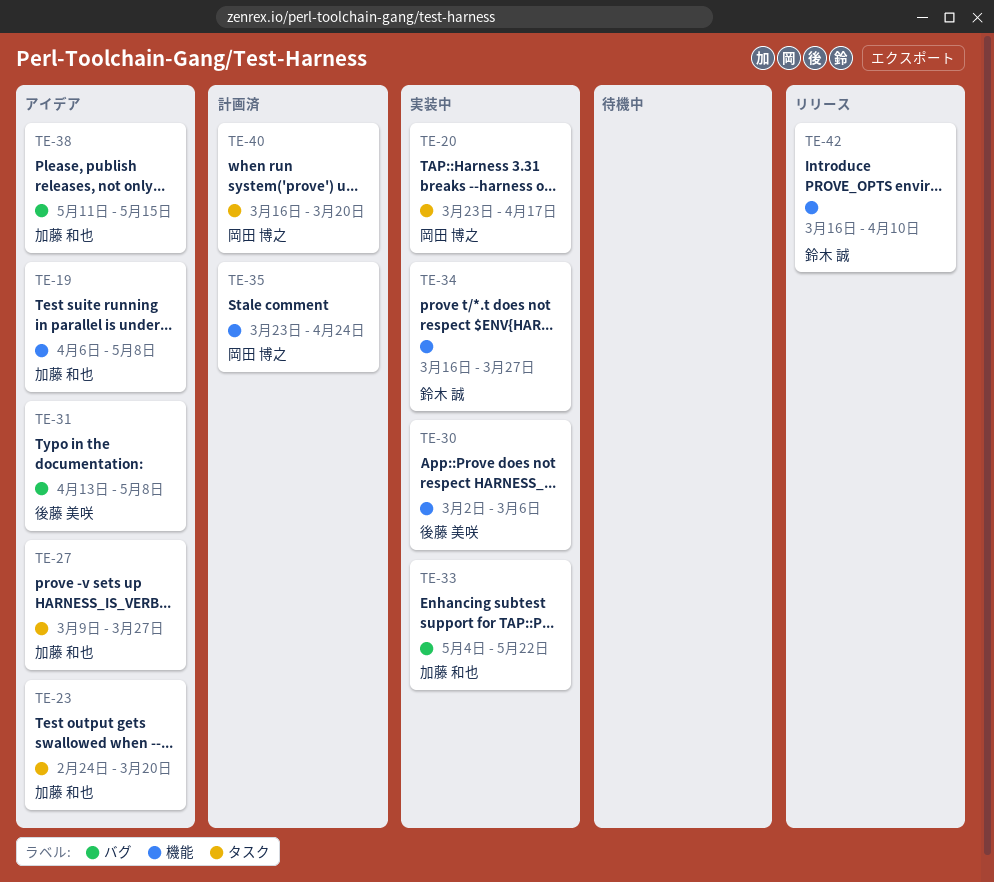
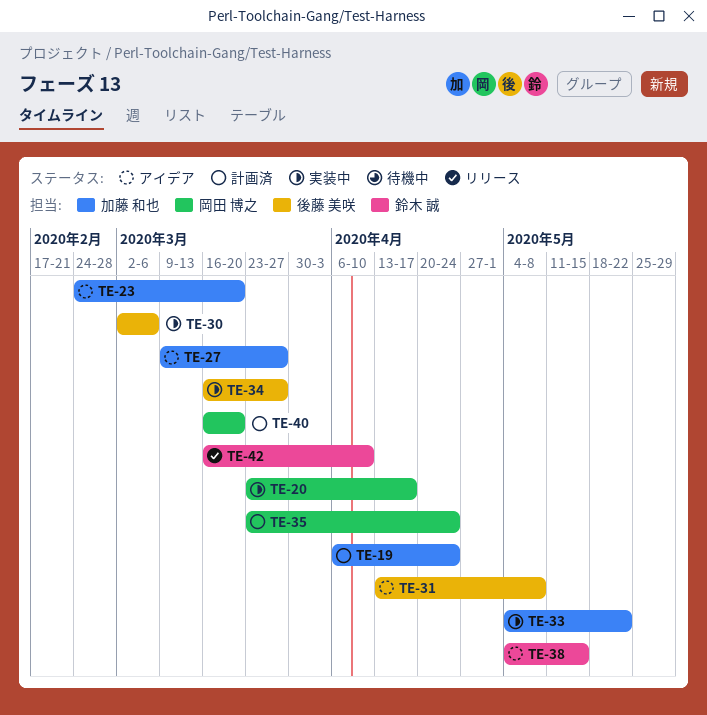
TE-19, status: アイデア -> 計画済
TE-19, due: May 8 -> Apr 24
TE-34, owner: 鈴木 誠 -> 後藤 美咲
TE-38, owner: 加藤 和也 -> 鈴木 誠
TE-38, start: May 11 -> May 4

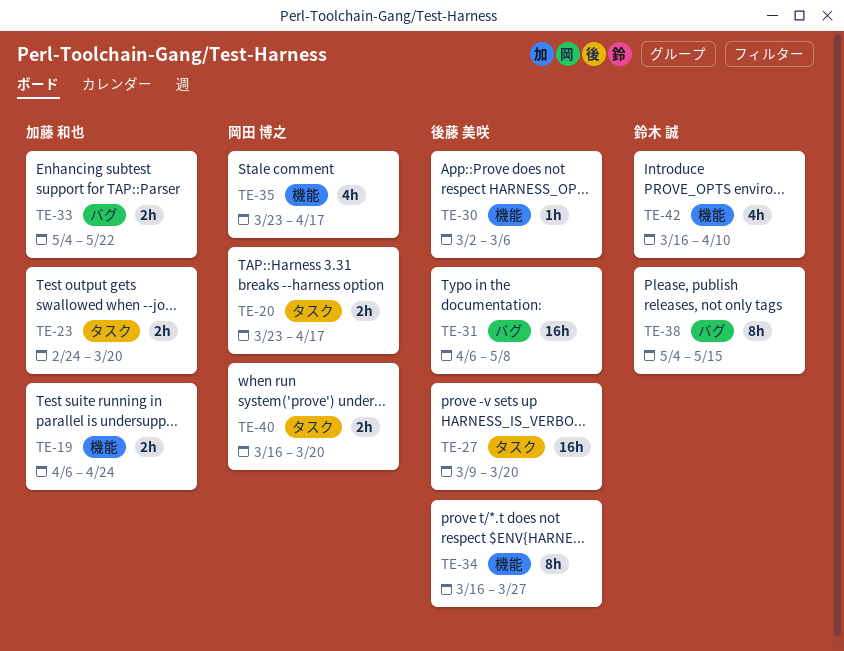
TE-27, owner: 加藤 和也 -> 後藤 美咲
TE-27, due: Mar 27 -> Mar 20
TE-31, start: Apr 13 -> Apr 6
TE-35, due: Apr 24 -> Apr 17

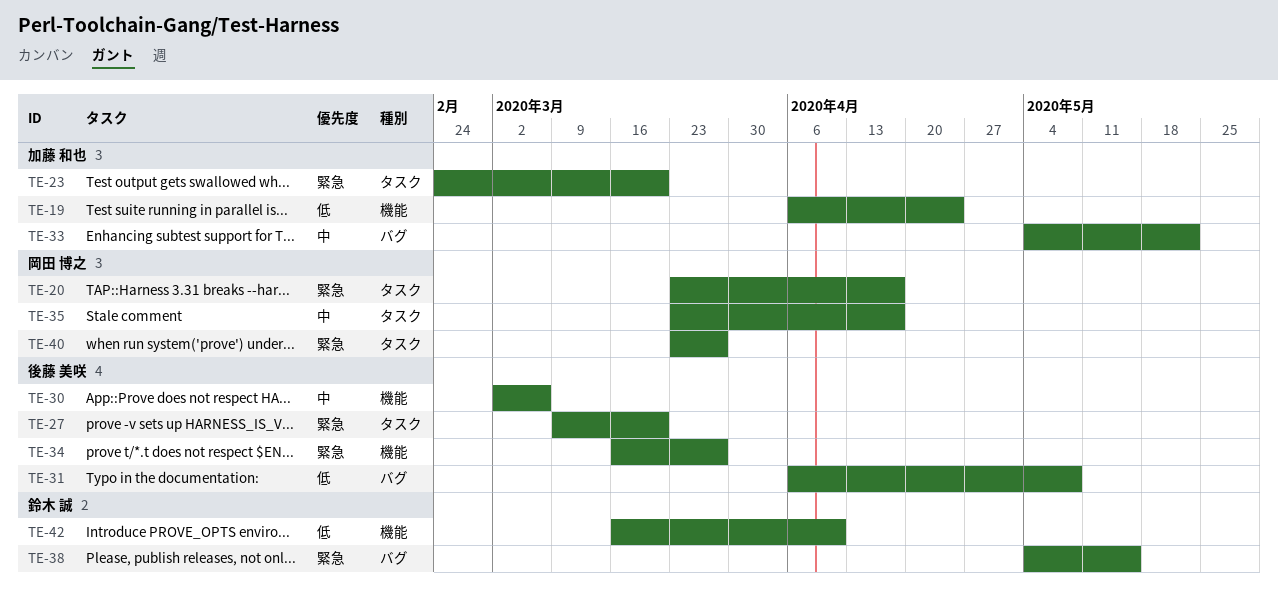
TE-35, label: 機能 -> タスク
TE-40, start: Mar 16 -> Mar 23
TE-40, due: Mar 20 -> Mar 27

